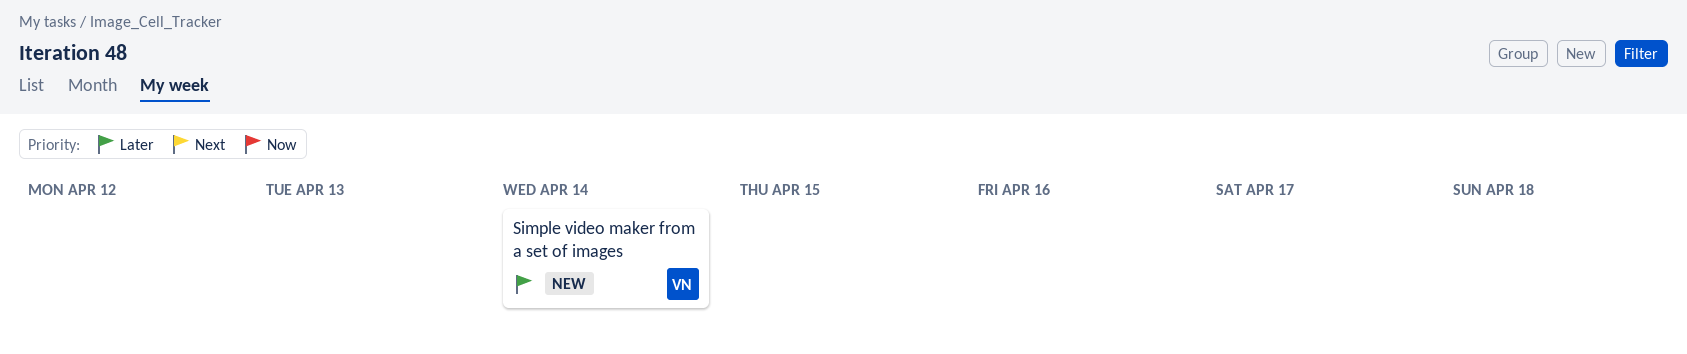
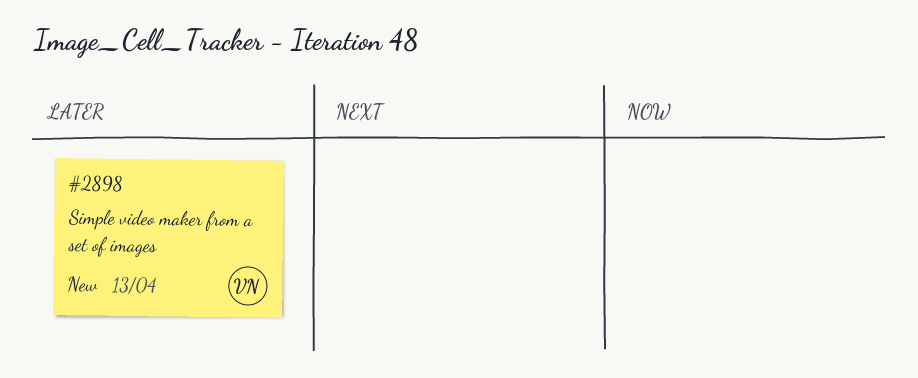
Simple video maker from a set of images, due: Apr 14 -> Apr 13

